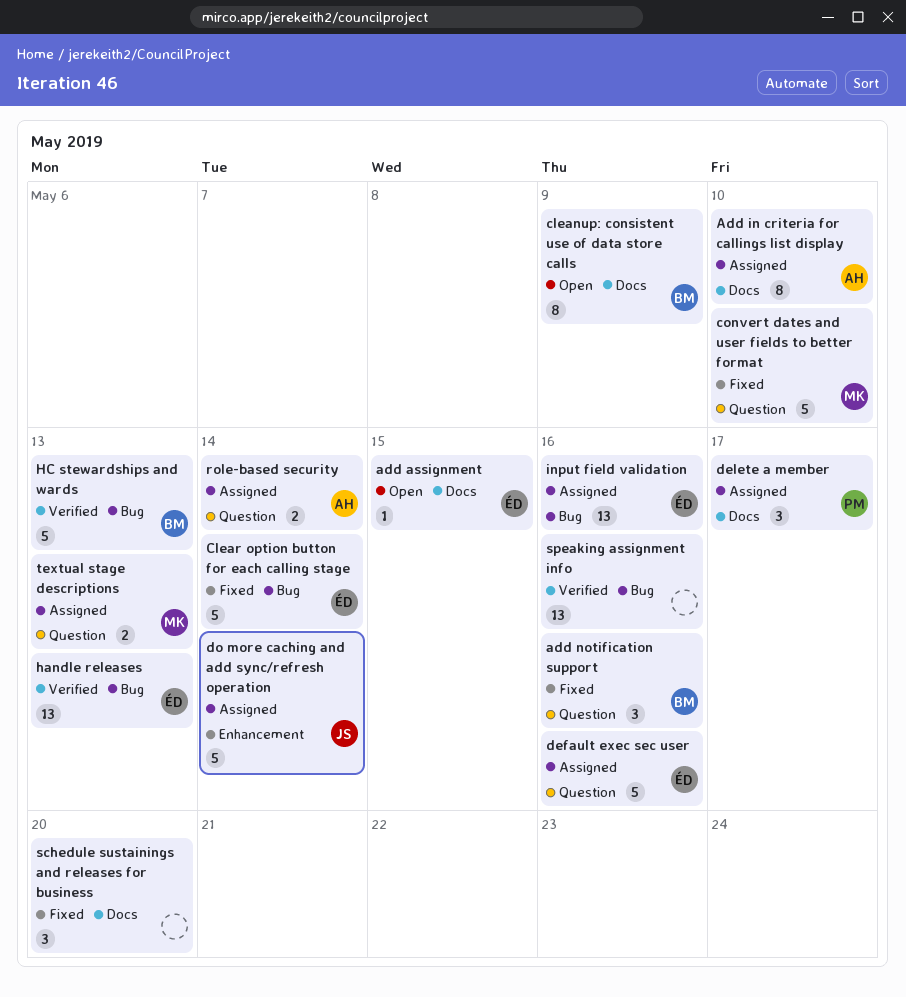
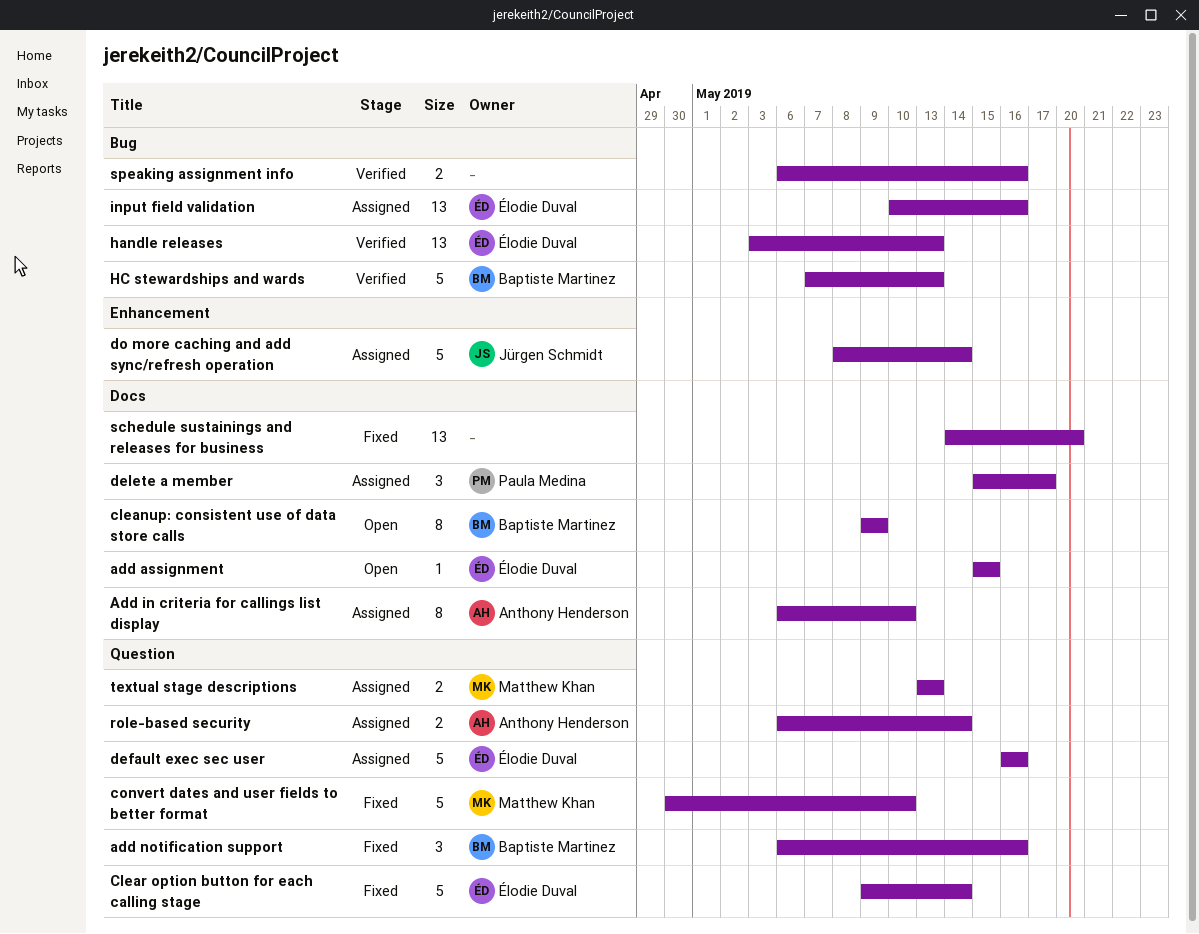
Clear option button for each calling stage, label: Bug -> Question
schedule sustainings and releases for business, estimate: 3 -> 13
speaking assignment info, estimate: 13 -> 2

